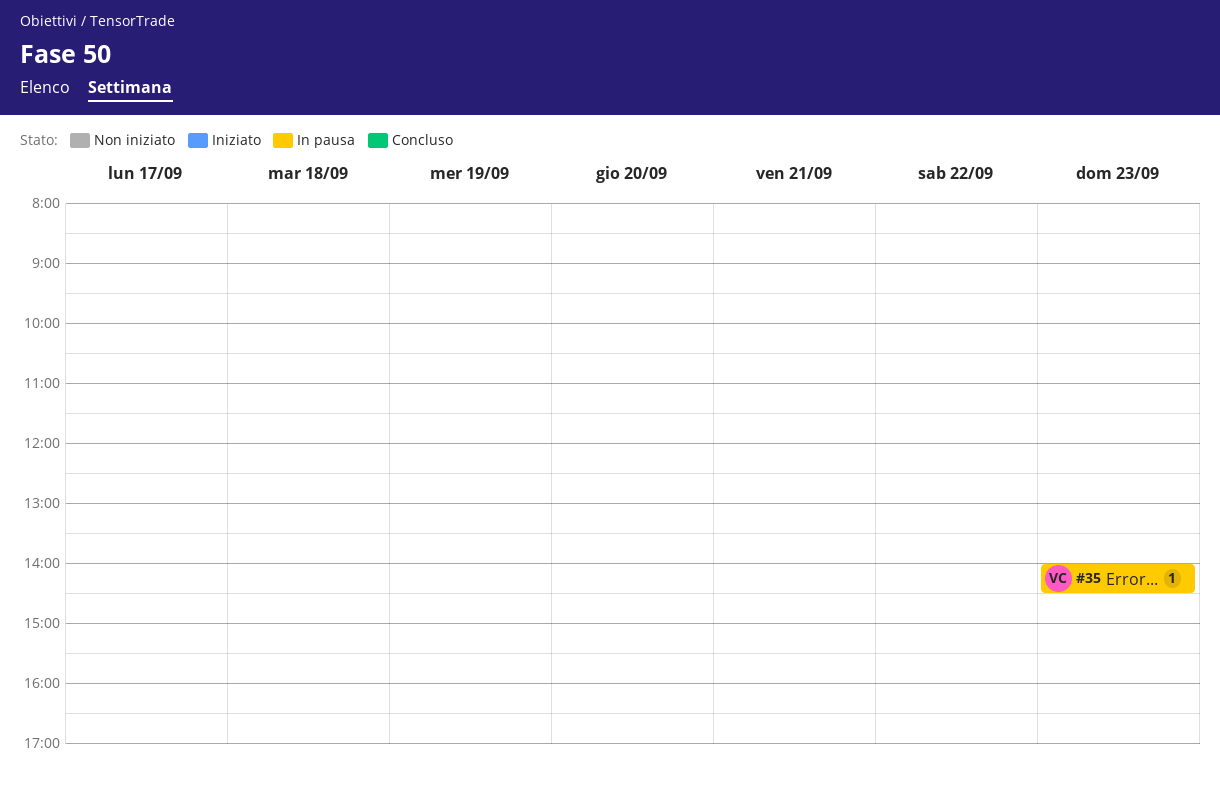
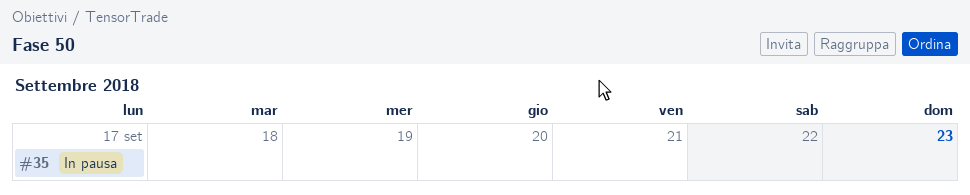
#35, day: Sep 23 -> Sep 17

